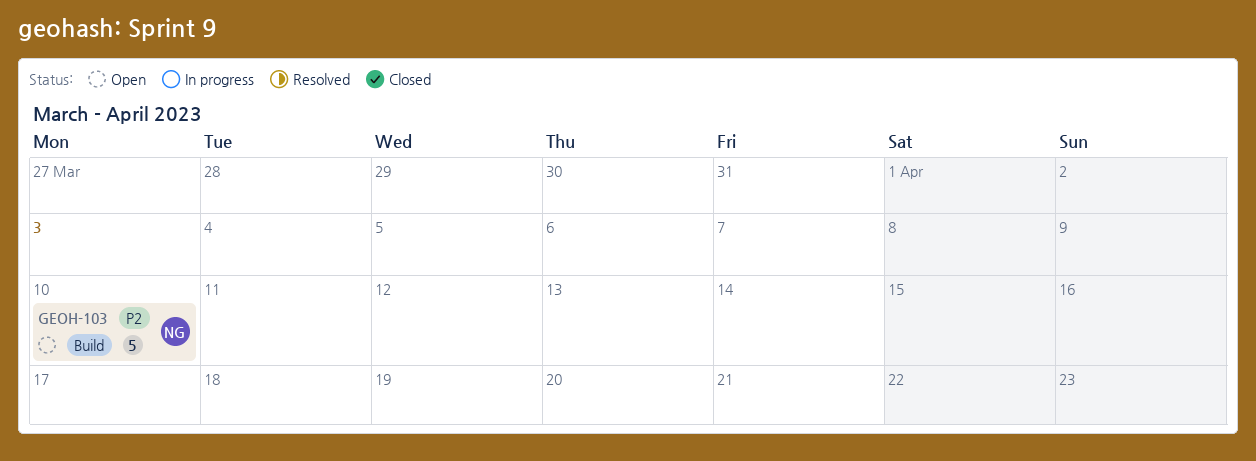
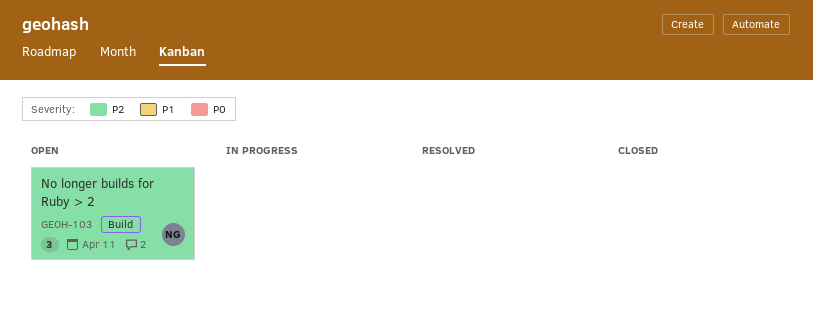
GEOH-103, estimate: 5 -> 3
GEOH-103, due: Apr 10 -> Apr 11

